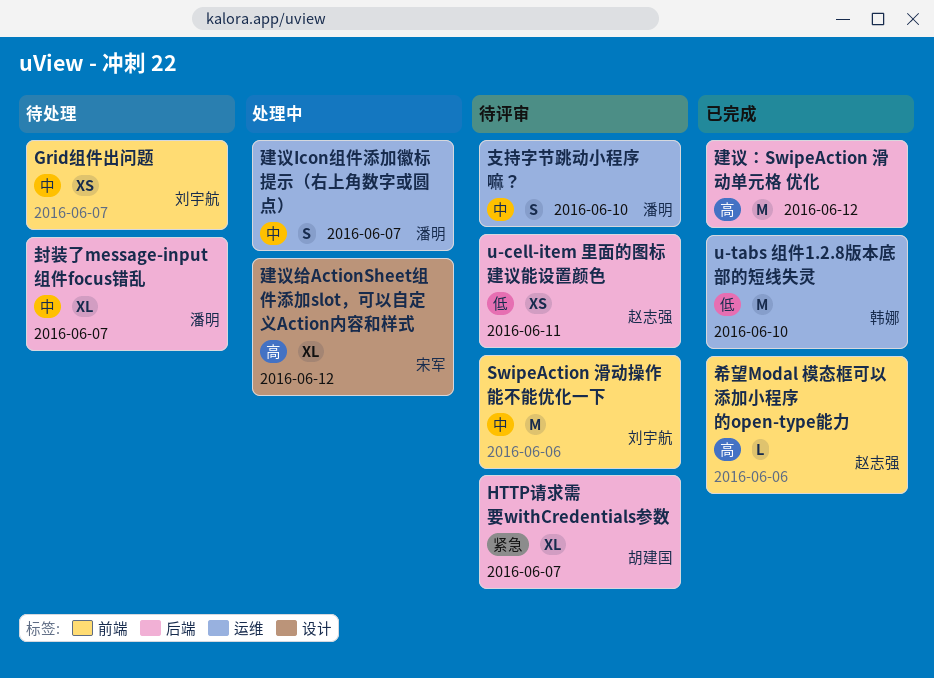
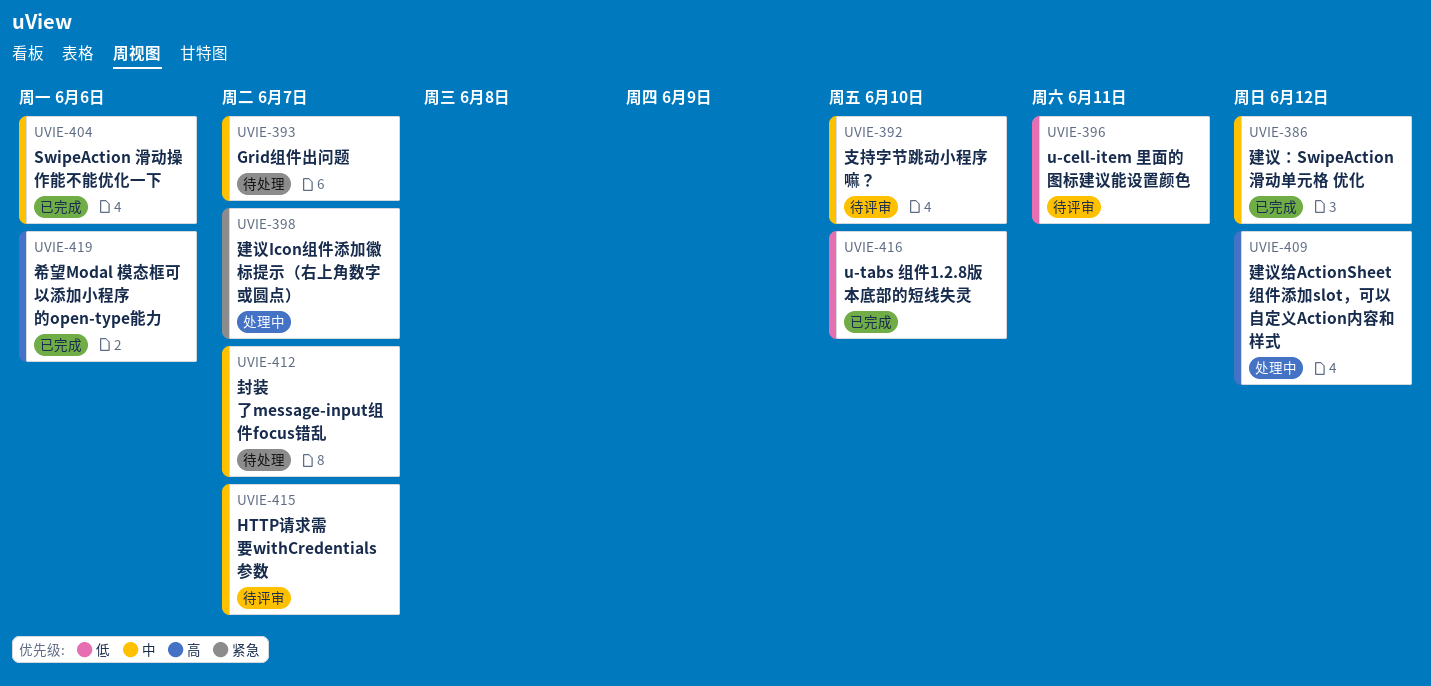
HTTP请求需要withCredentials参数, priority: 紧急 -> 中
SwipeAction 滑动操作能不能优化一下, status: 待评审 -> 已完成
建议Icon组件添加徽标提示（右上角数字或圆点）, priority: 中 -> 紧急
建议：SwipeAction 滑动单元格 优化, priority: 高 -> 中

